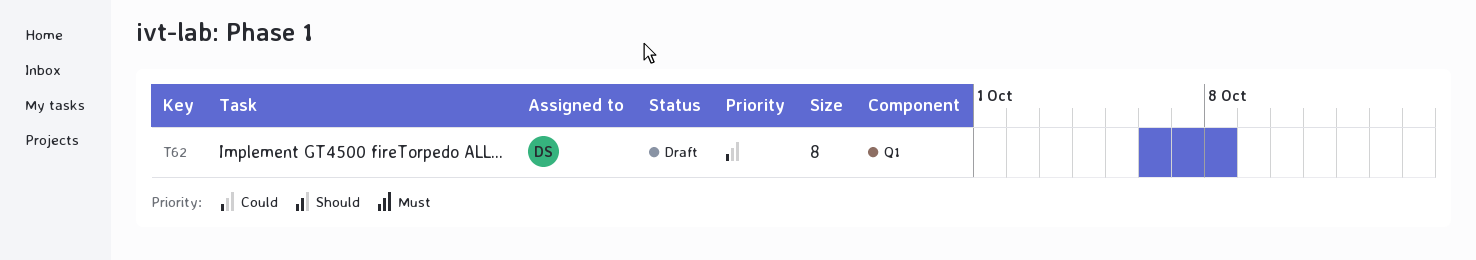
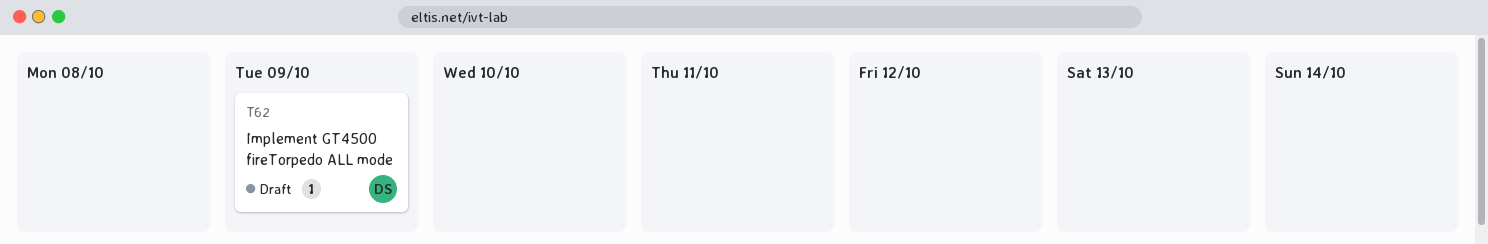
T62, estimate: 8 -> 1
T62, due: Oct 8 -> Oct 9

